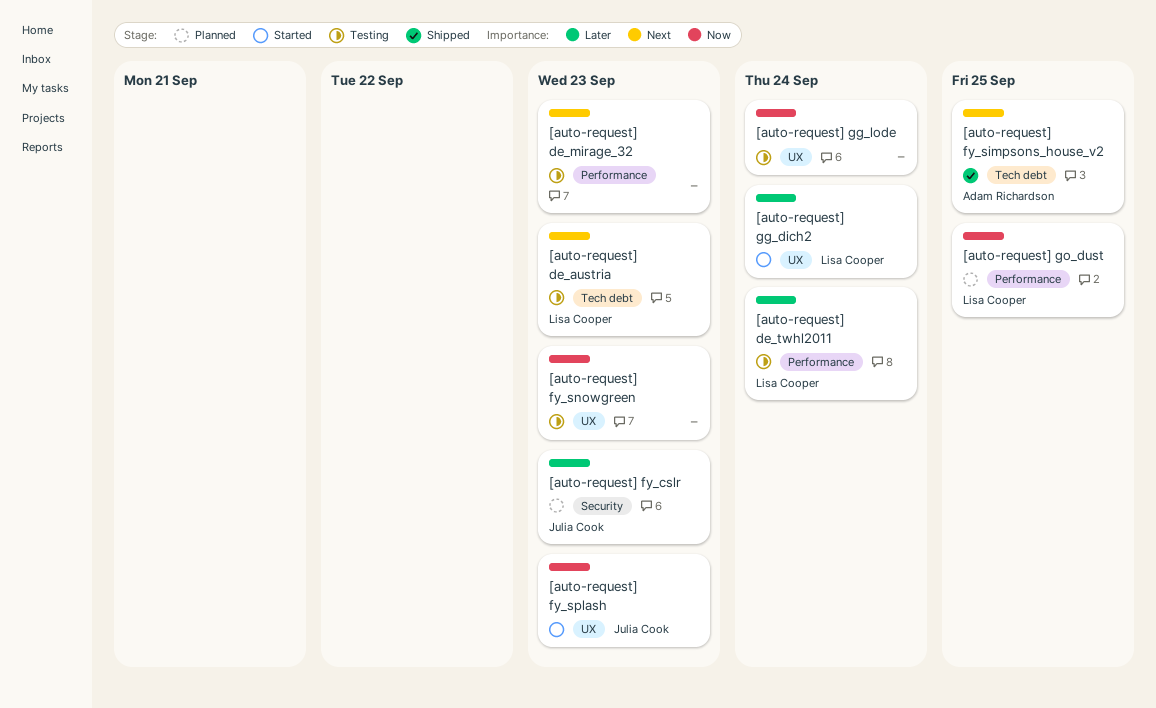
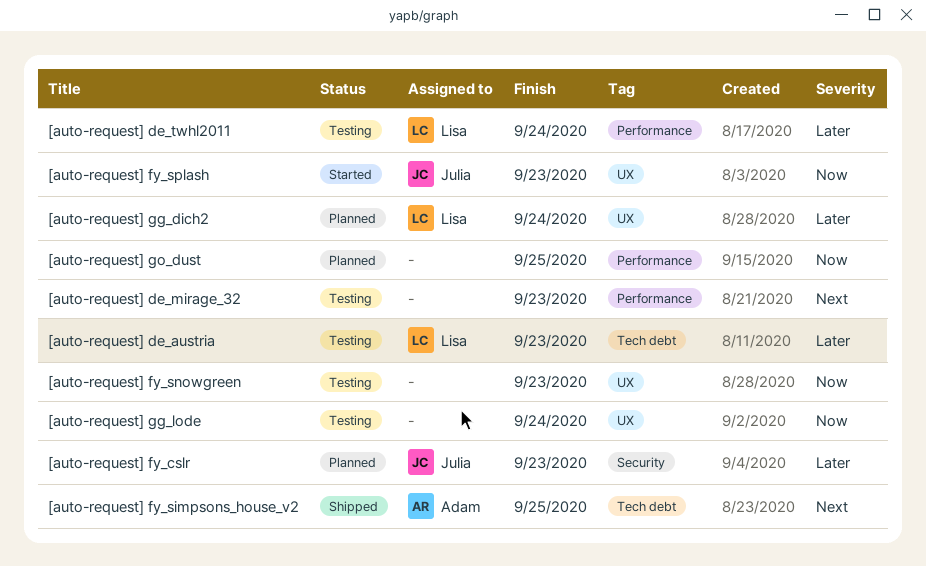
[auto-request] de_austria, priority: Next -> Later
[auto-request] gg_dich2, status: Started -> Planned
[auto-request] go_dust, owner: Lisa Cooper -> none

